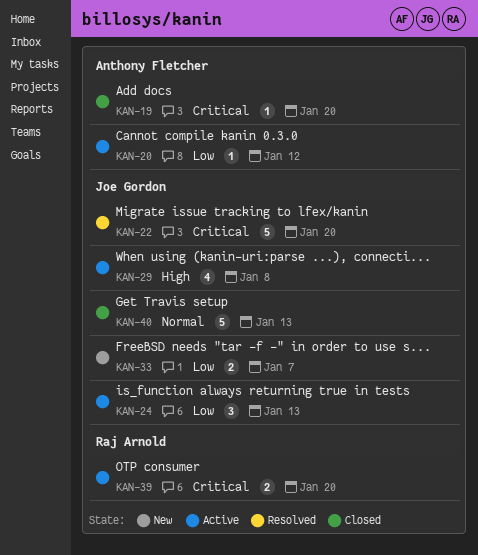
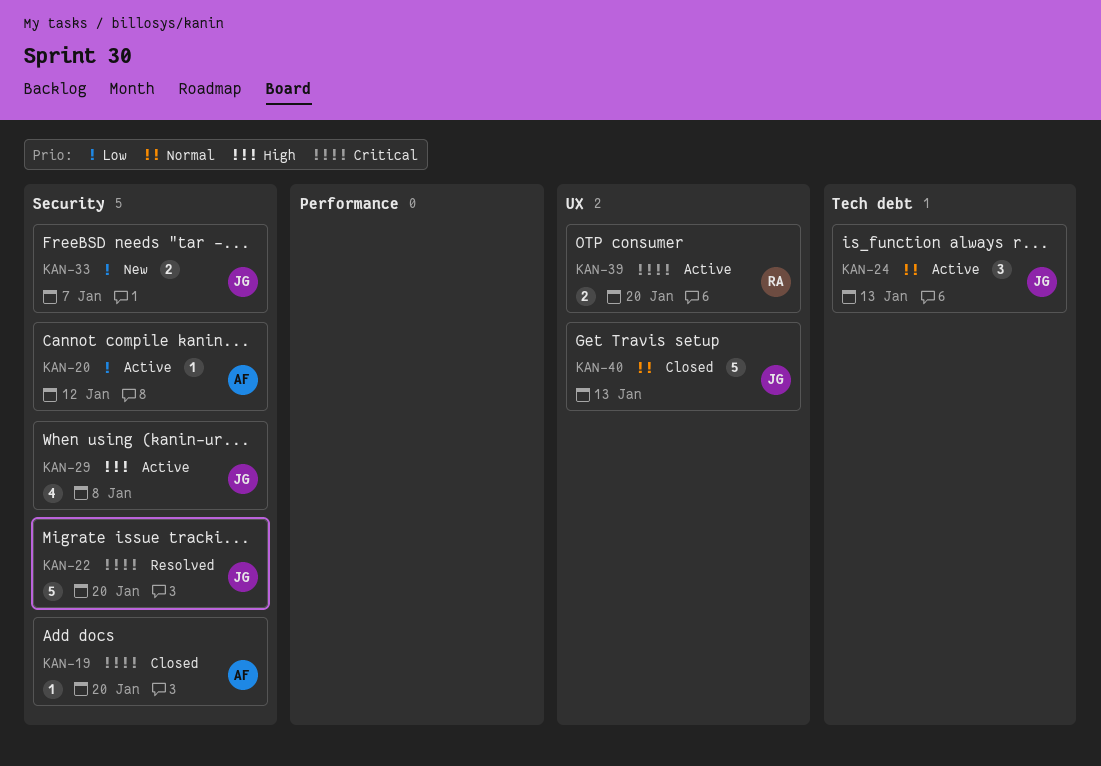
KAN-24, priority: Low -> Normal

